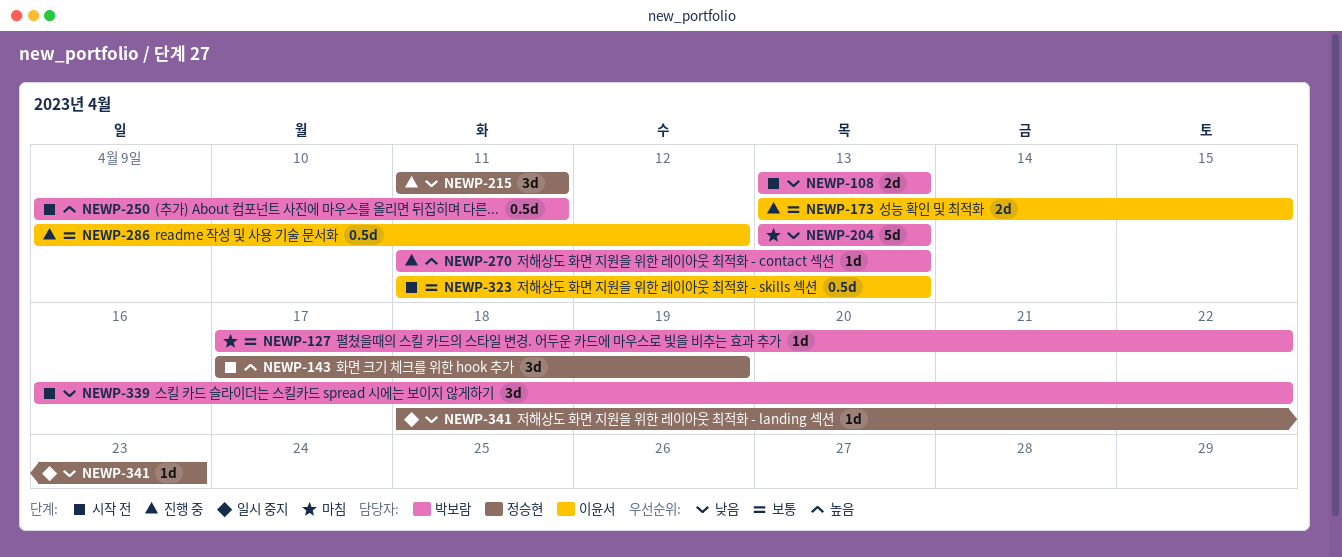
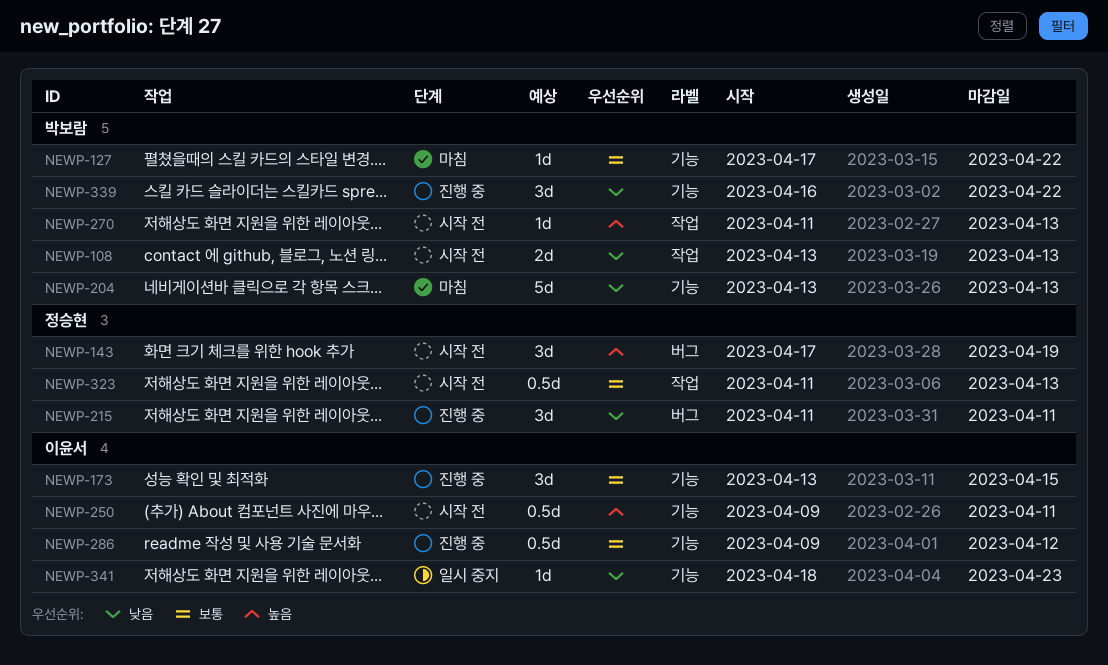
NEWP-173, estimate: 2d -> 3d
NEWP-250, owner: 박보람 -> 이윤서
NEWP-270, status: 진행 중 -> 시작 전
NEWP-323, owner: 이윤서 -> 정승현
NEWP-339, status: 시작 전 -> 진행 중
NEWP-341, owner: 정승현 -> 이윤서

